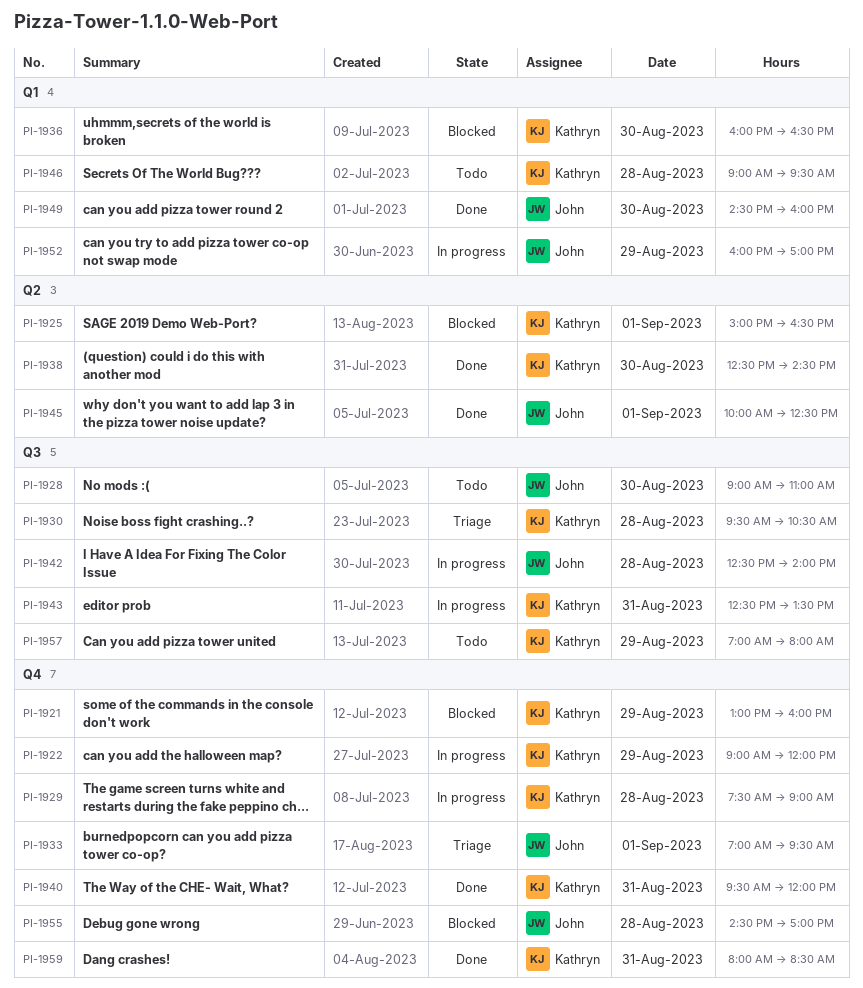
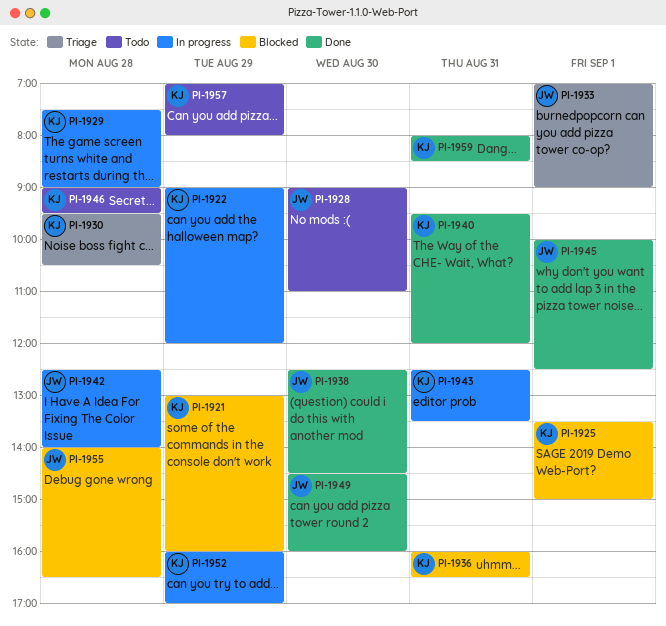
PI-1925, begins: 15:00 -> 13:30
PI-1925, ends: 16:30 -> 15:00
PI-1933, ends: 09:30 -> 09:00
PI-1936, day: Aug 30 -> Aug 31
PI-1938, owner: Kathryn -> John
PI-1952, owner: John -> Kathryn
PI-1955, begins: 14:30 -> 14:00
PI-1955, ends: 17:00 -> 16:30

